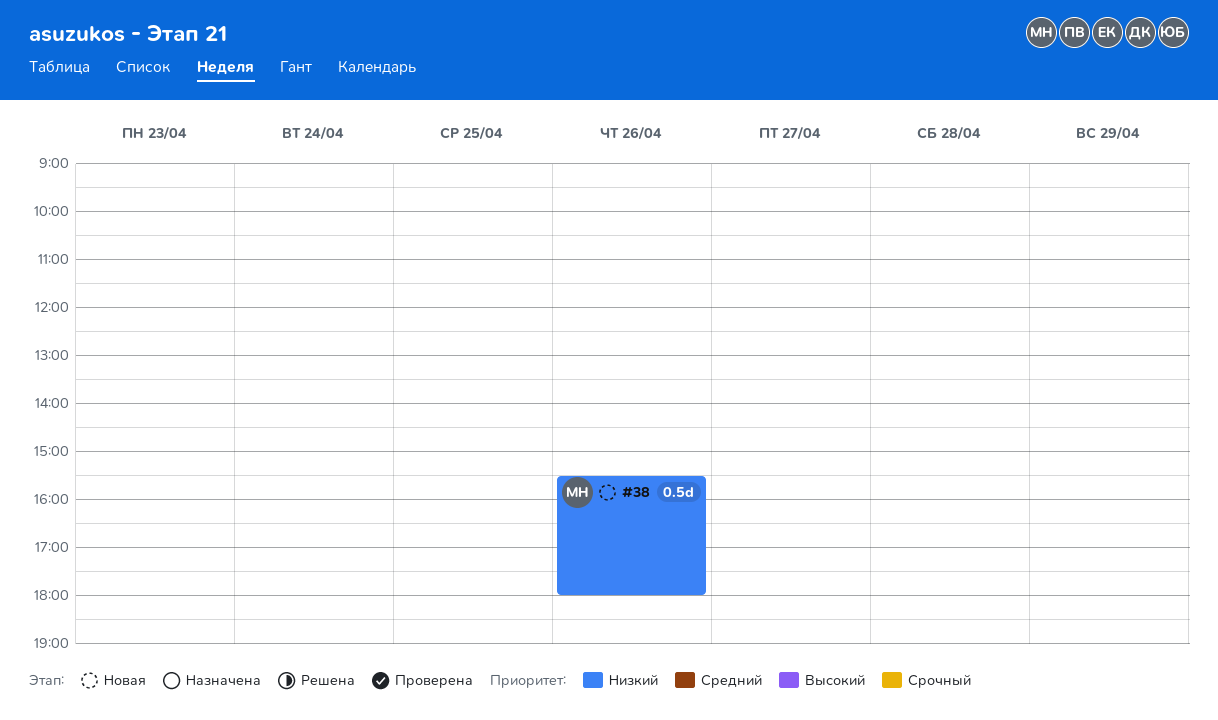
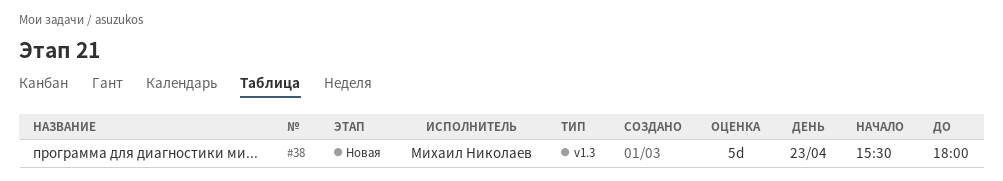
#38, estimate: 0.5d -> 5d
#38, day: Apr 26 -> Apr 23

